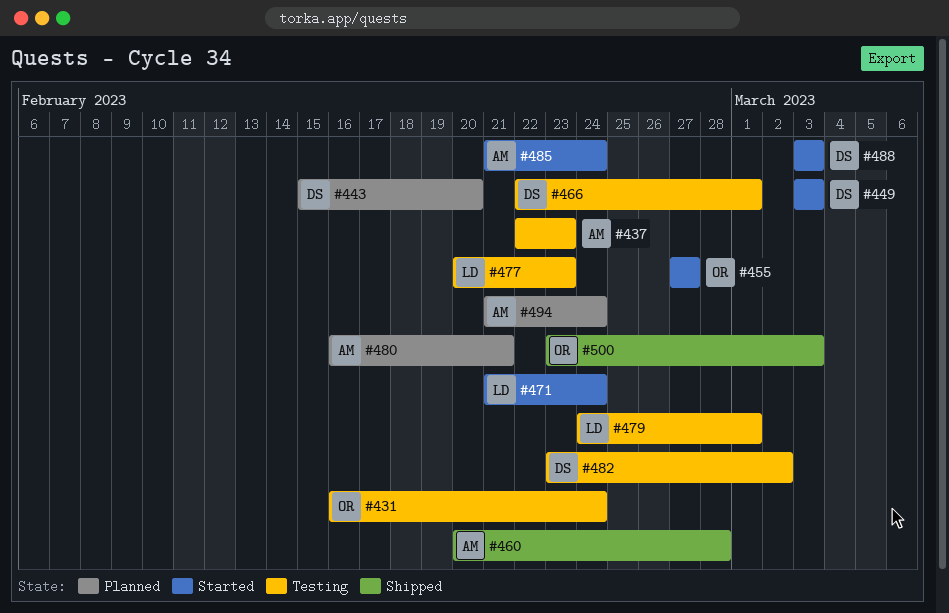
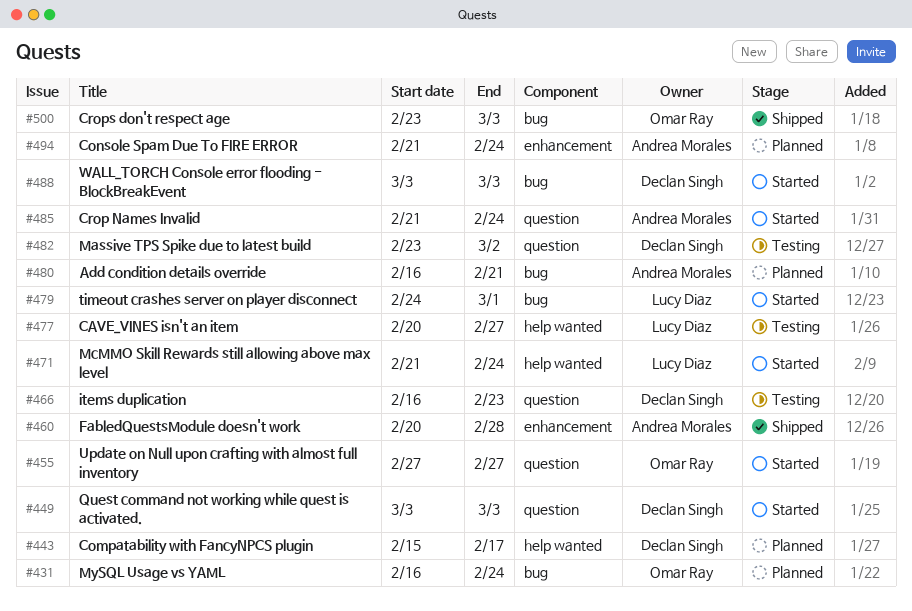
#431, status: Testing -> Planned
#437: present -> none
#443, due: Feb 20 -> Feb 17
#466, start: Feb 22 -> Feb 16
#466, due: Mar 1 -> Feb 23
#477, due: Feb 23 -> Feb 27
#479, status: Testing -> Started

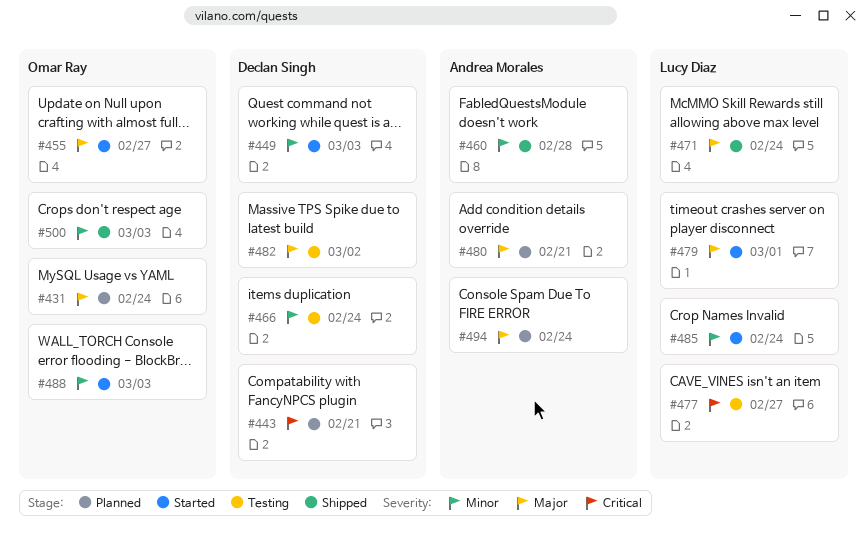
#443, due: Feb 17 -> Feb 21
#466, due: Feb 23 -> Feb 24
#471, status: Started -> Shipped
#485, owner: Andrea Morales -> Lucy Diaz
#488, owner: Declan Singh -> Omar Ray

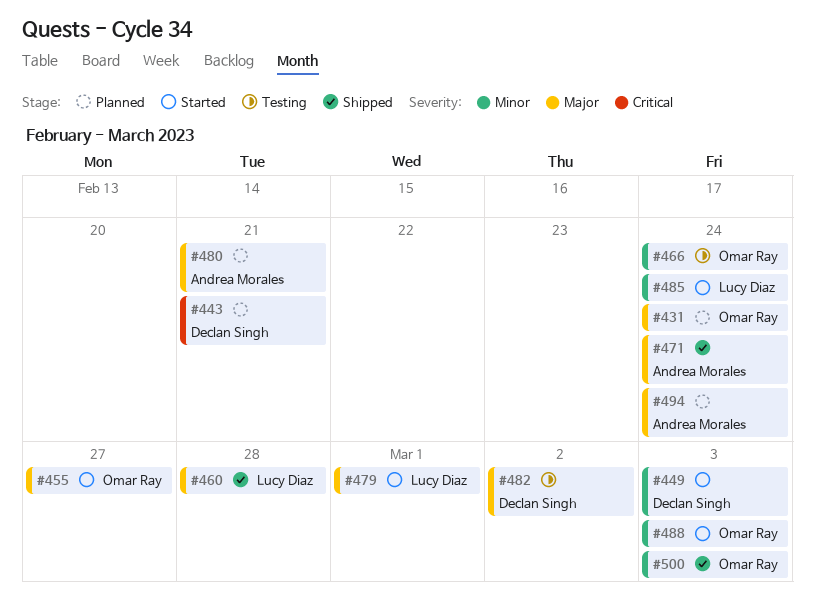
#460, owner: Andrea Morales -> Lucy Diaz
#460, priority: Minor -> Major
#466, owner: Declan Singh -> Omar Ray
#471, owner: Lucy Diaz -> Andrea Morales
#477: present -> none

